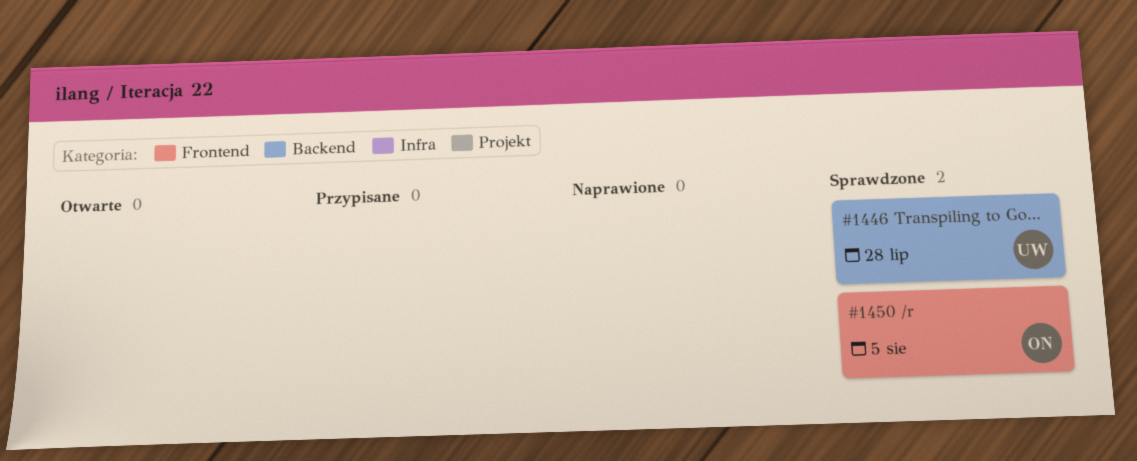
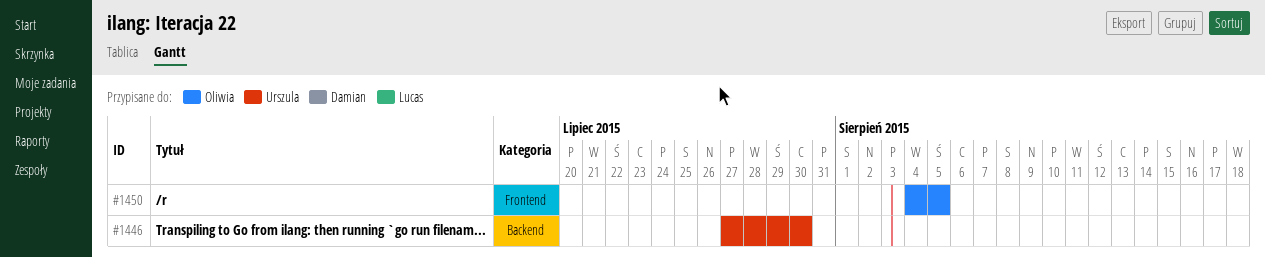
#1446, due: Jul 28 -> Jul 30

